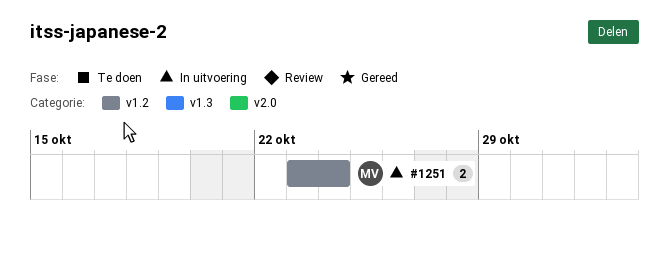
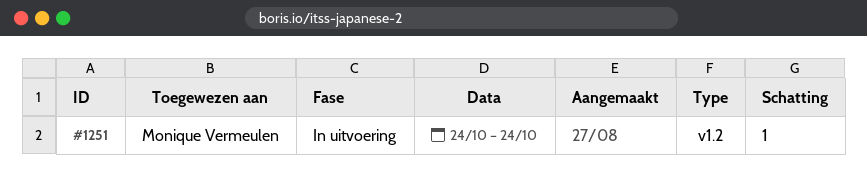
#1251, estimate: 2 -> 1
#1251, start: Oct 23 -> Oct 24

